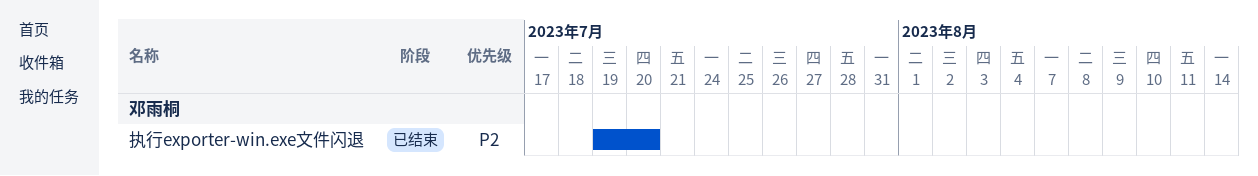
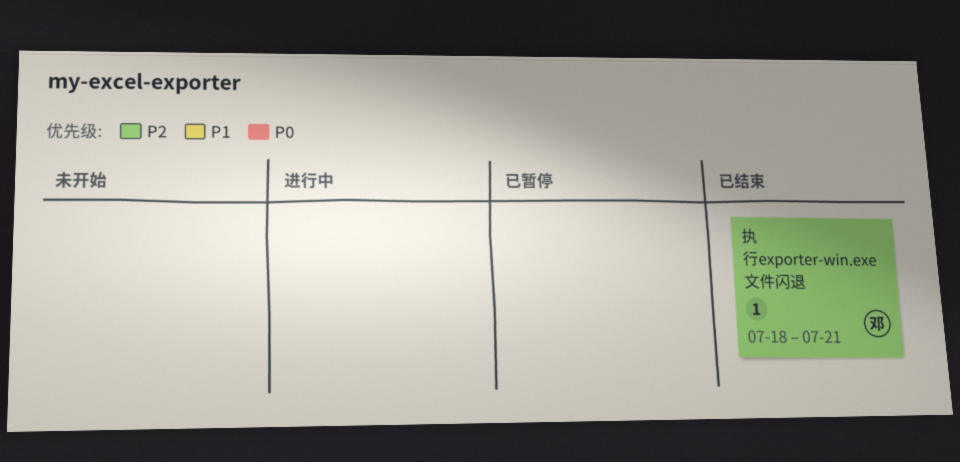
执行exporter-win.exe文件闪退, start: Jul 19 -> Jul 18
执行exporter-win.exe文件闪退, due: Jul 20 -> Jul 21

